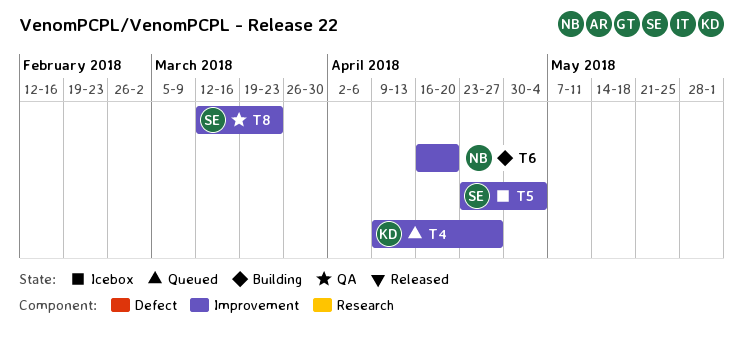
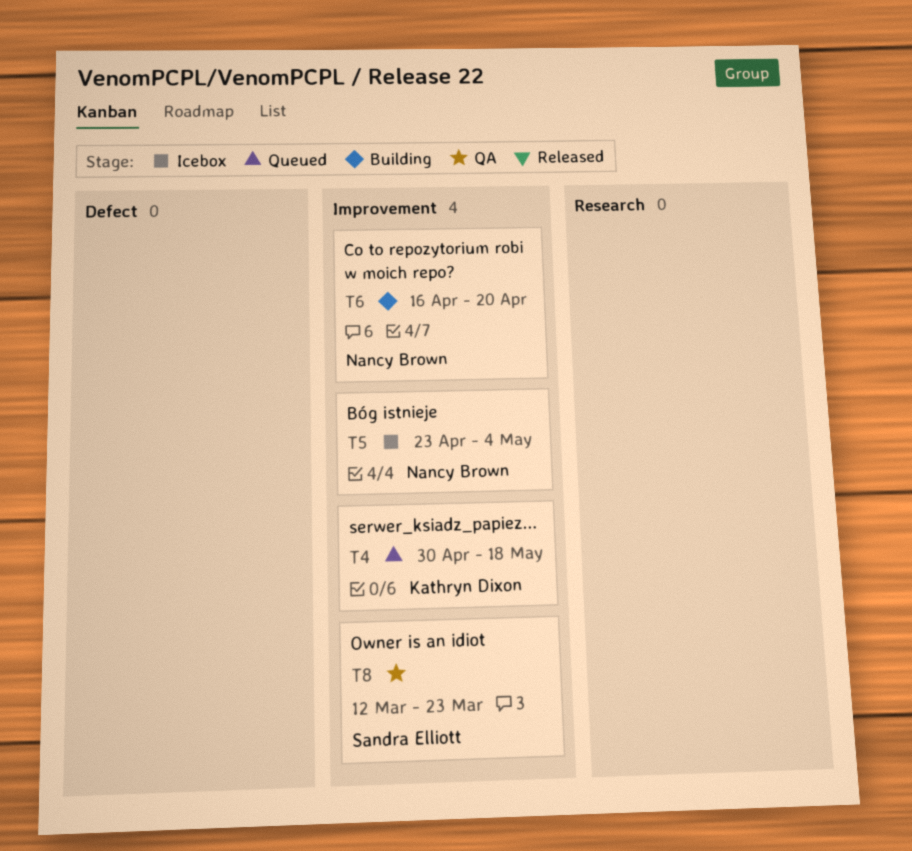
T4, start: Apr 9 -> Apr 30
T4, due: Apr 27 -> May 18
T5, owner: Sandra Elliott -> Nancy Brown

